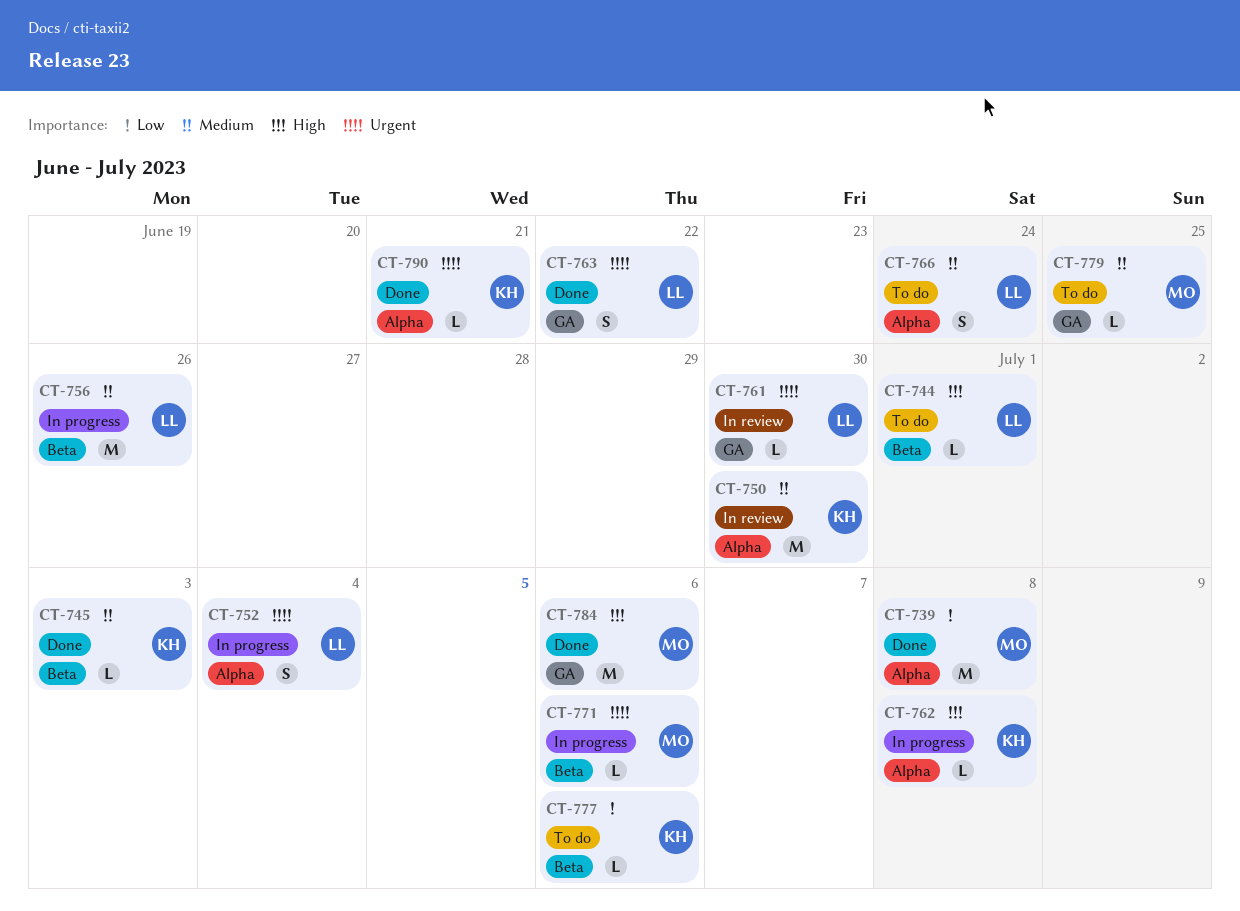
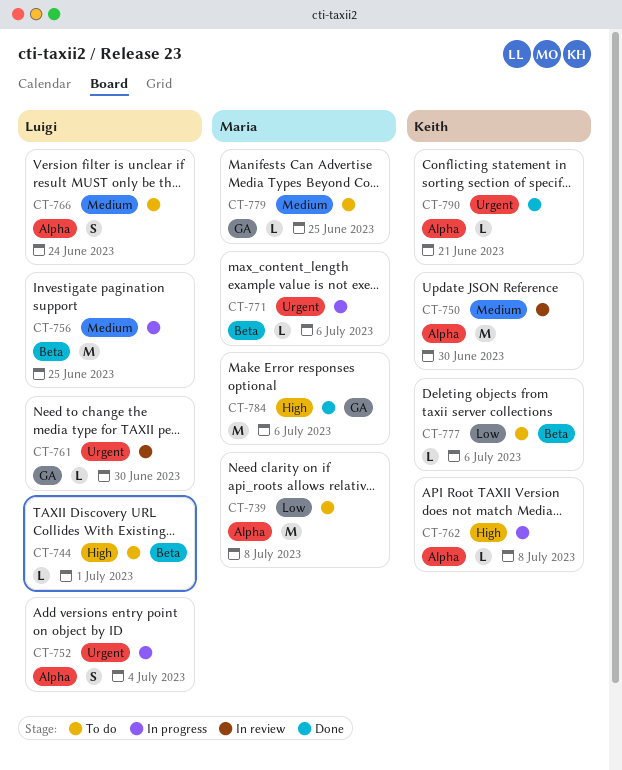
CT-739, status: Done -> To do
CT-745: present -> none
CT-756, due: Jun 26 -> Jun 25
CT-763: present -> none

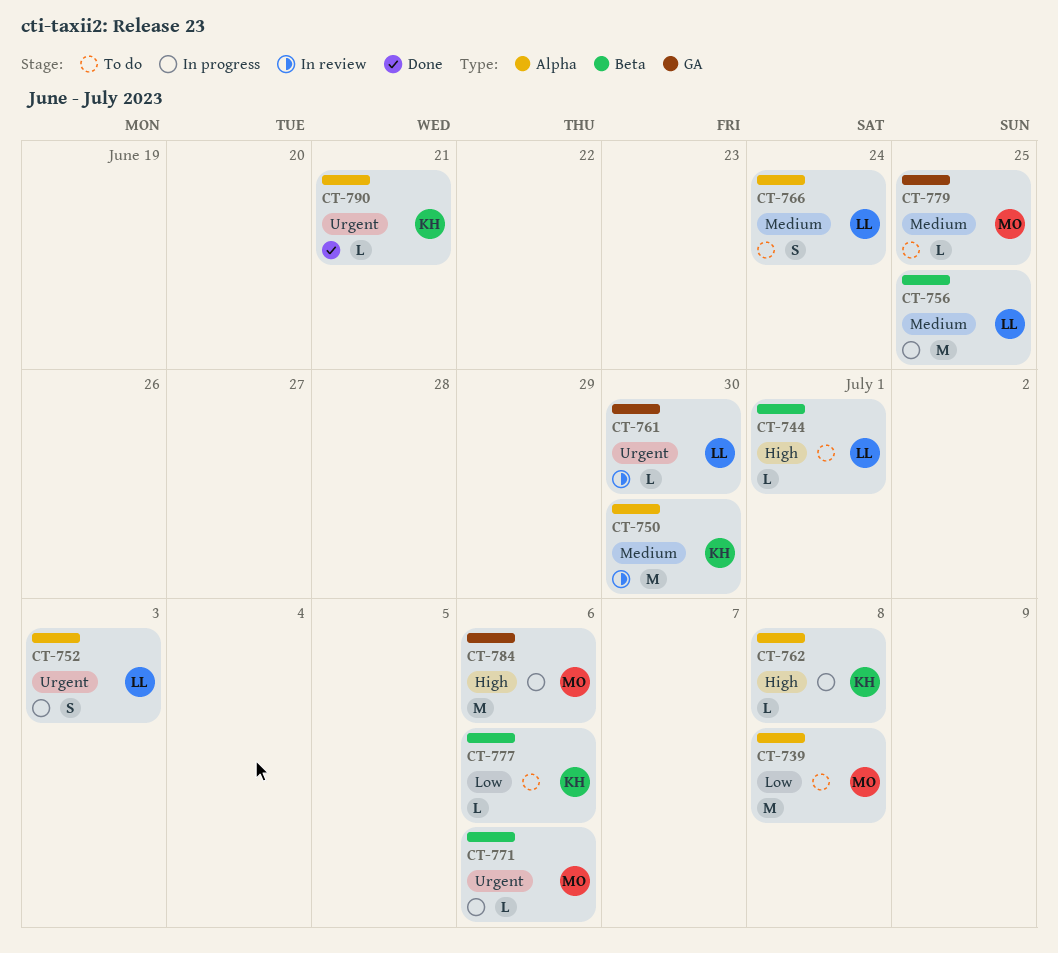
CT-752, due: Jul 4 -> Jul 3
CT-784, status: Done -> In progress

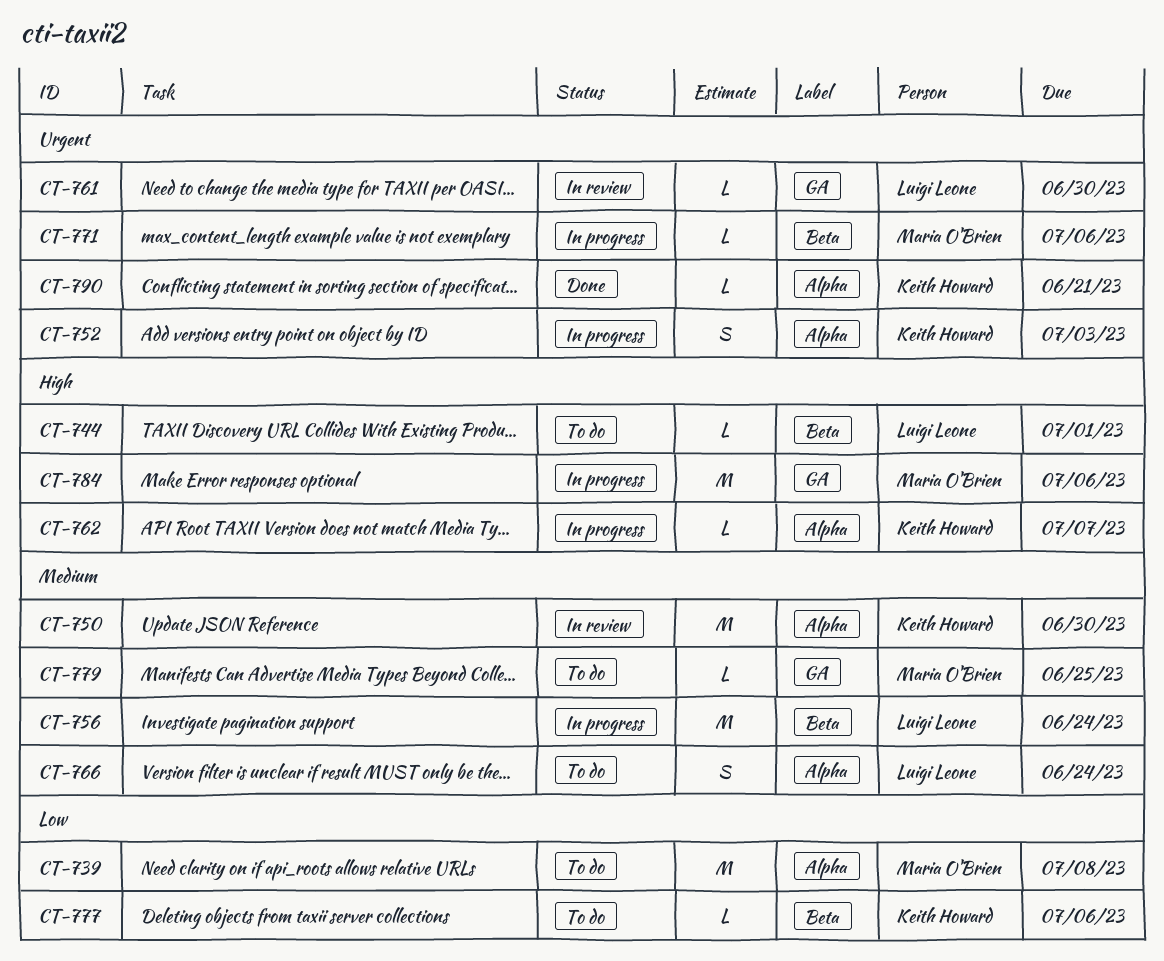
CT-752, owner: Luigi Leone -> Keith Howard
CT-756, due: Jun 25 -> Jun 24
CT-762, due: Jul 8 -> Jul 7

